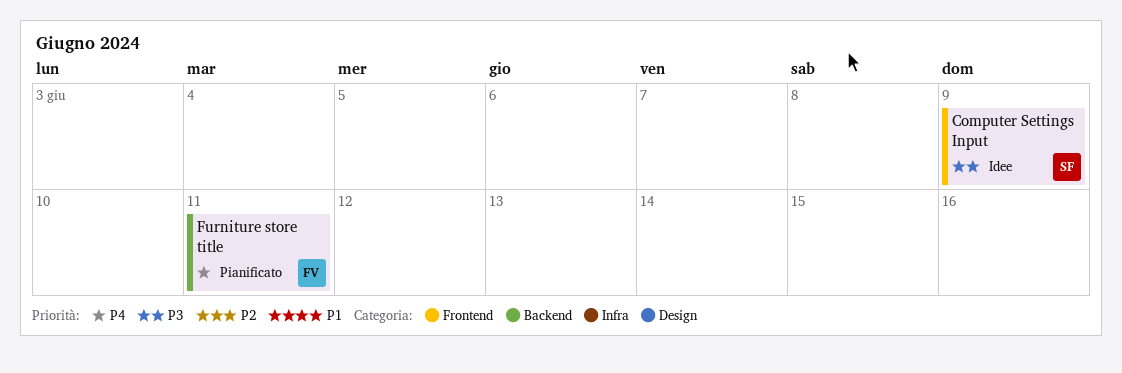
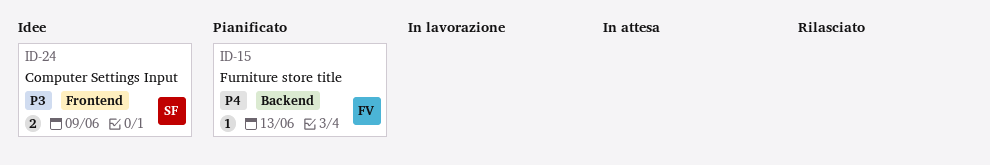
Furniture store title, due: Jun 11 -> Jun 13

